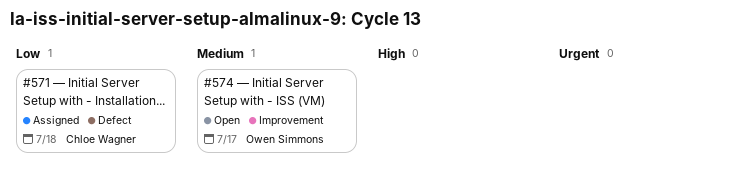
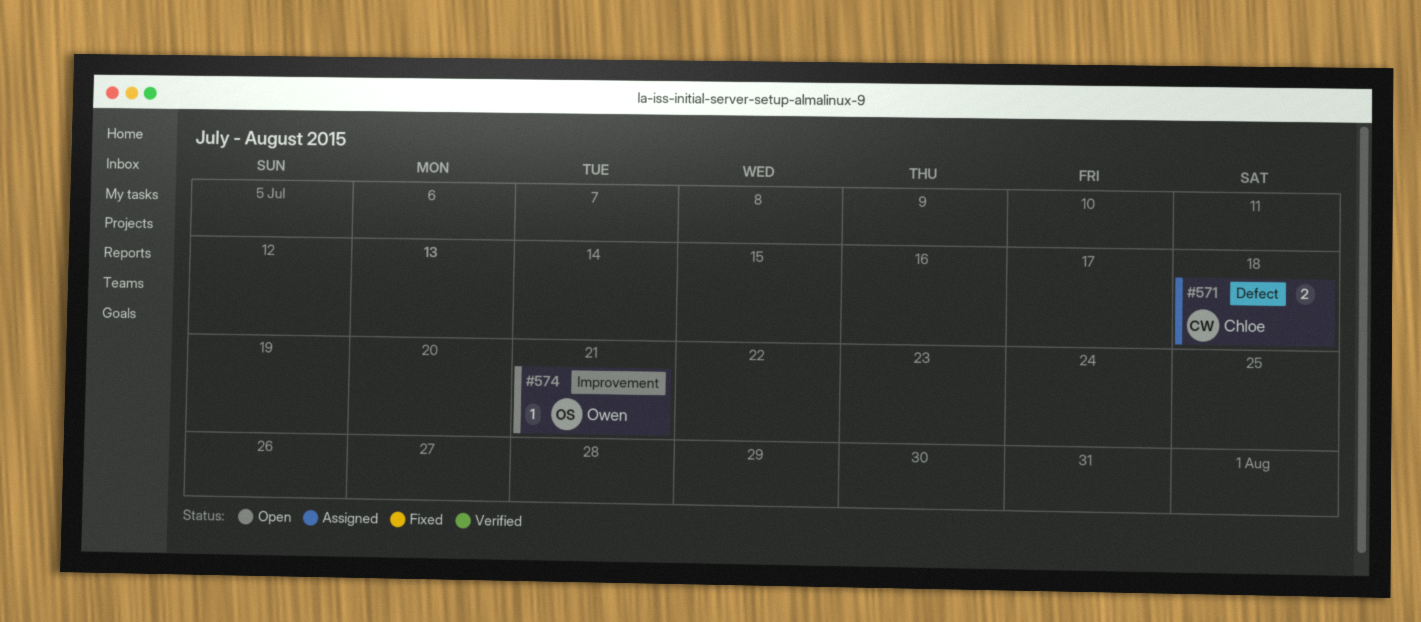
#574, due: Jul 17 -> Jul 21

